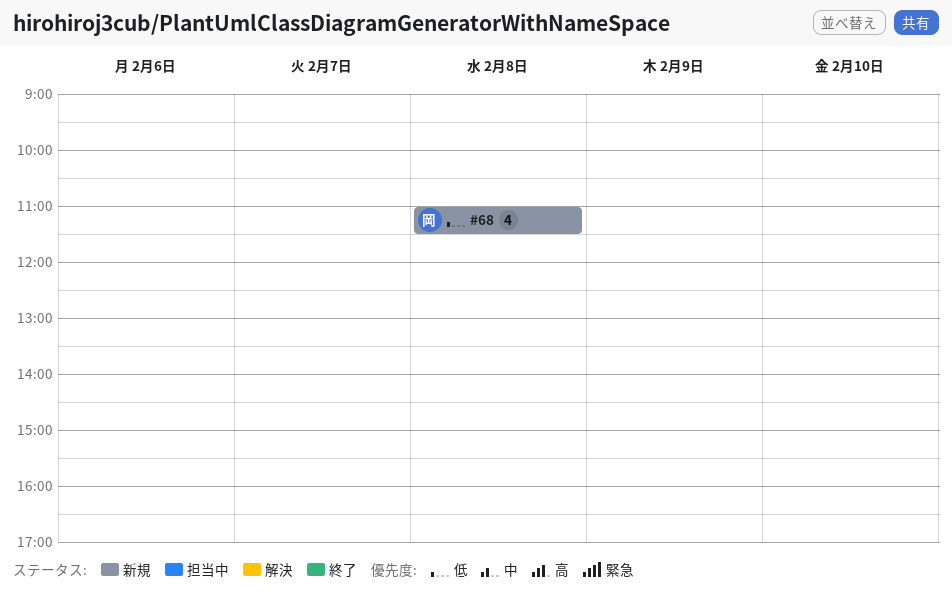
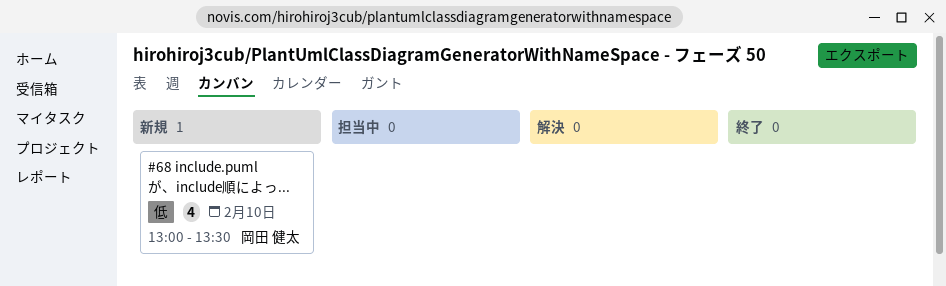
#68, day: Feb 8 -> Feb 10
#68, begins: 11:00 -> 13:00
#68, ends: 11:30 -> 13:30

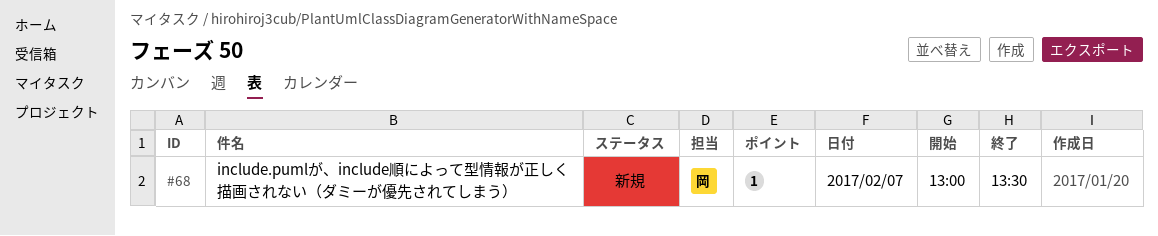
#68, estimate: 4 -> 1
#68, day: Feb 10 -> Feb 7

